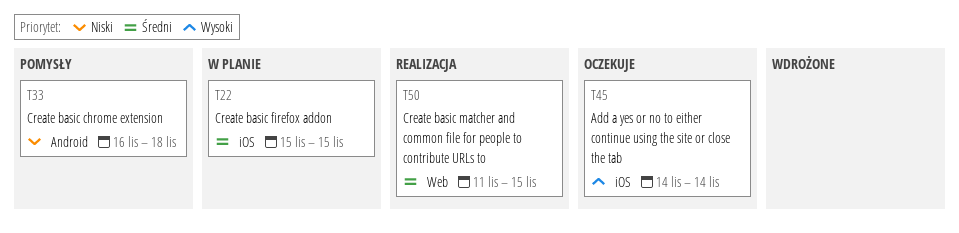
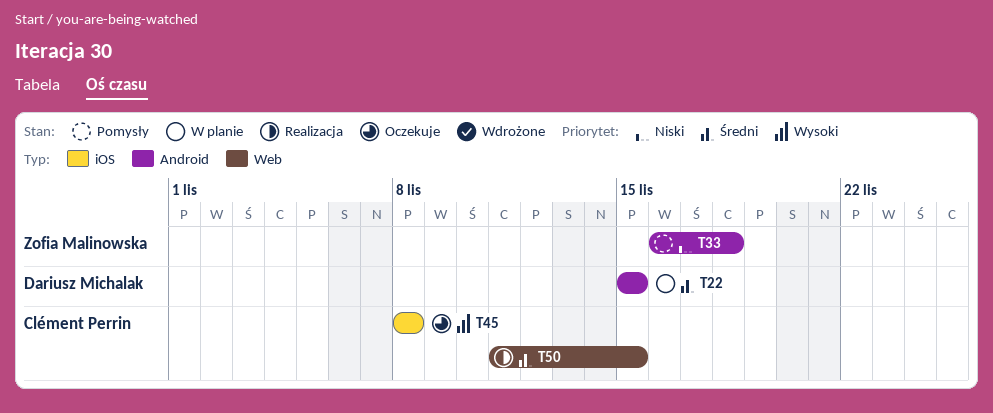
T22, label: iOS -> Android
T45, start: Nov 14 -> Nov 8
T45, due: Nov 14 -> Nov 8

